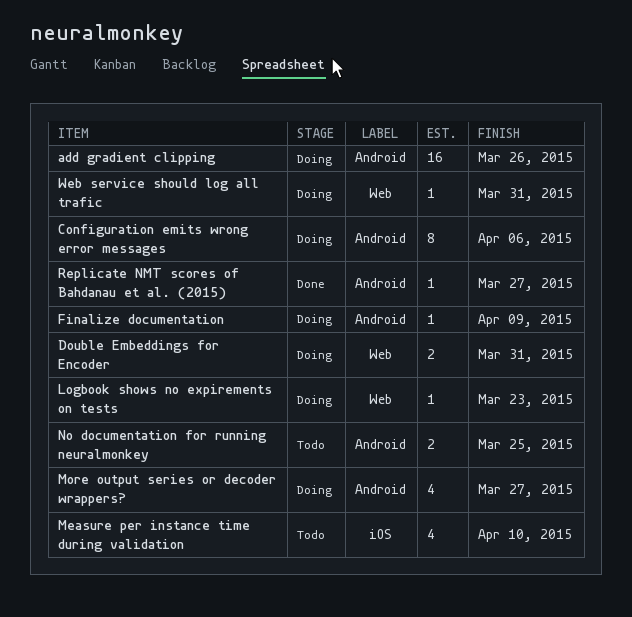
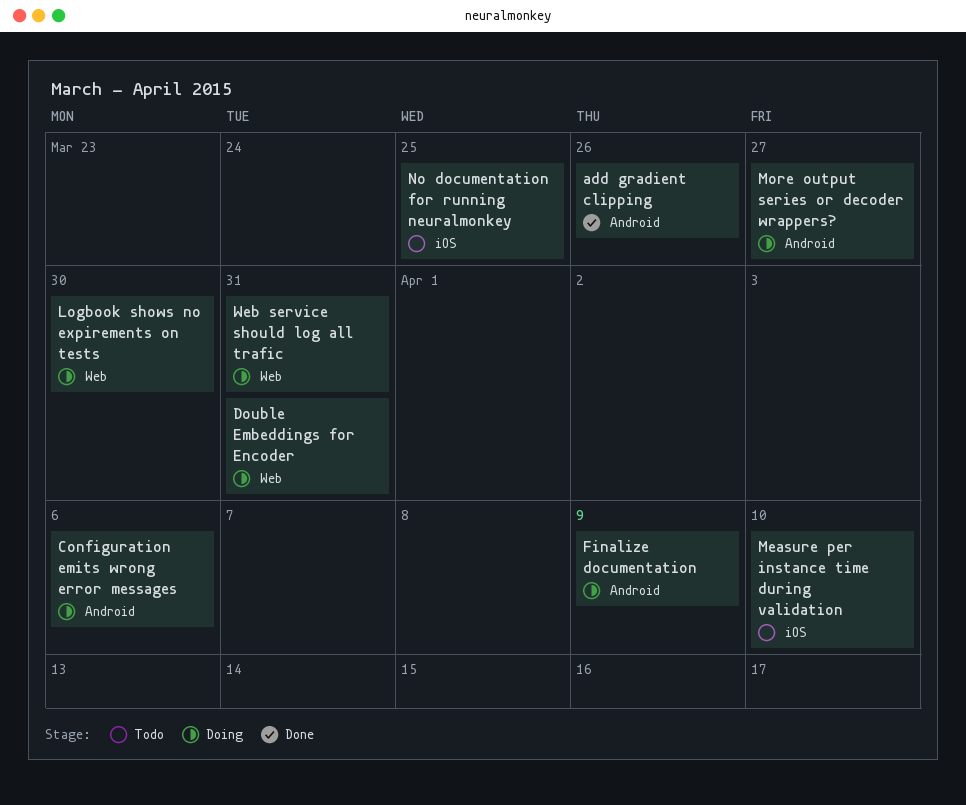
add gradient clipping, status: Doing -> Done
Logbook shows no expirements on tests, due: Mar 23 -> Mar 30
No documentation for running neuralmonkey, label: Android -> iOS
Replicate NMT scores of Bahdanau et al. (2015): present -> none

